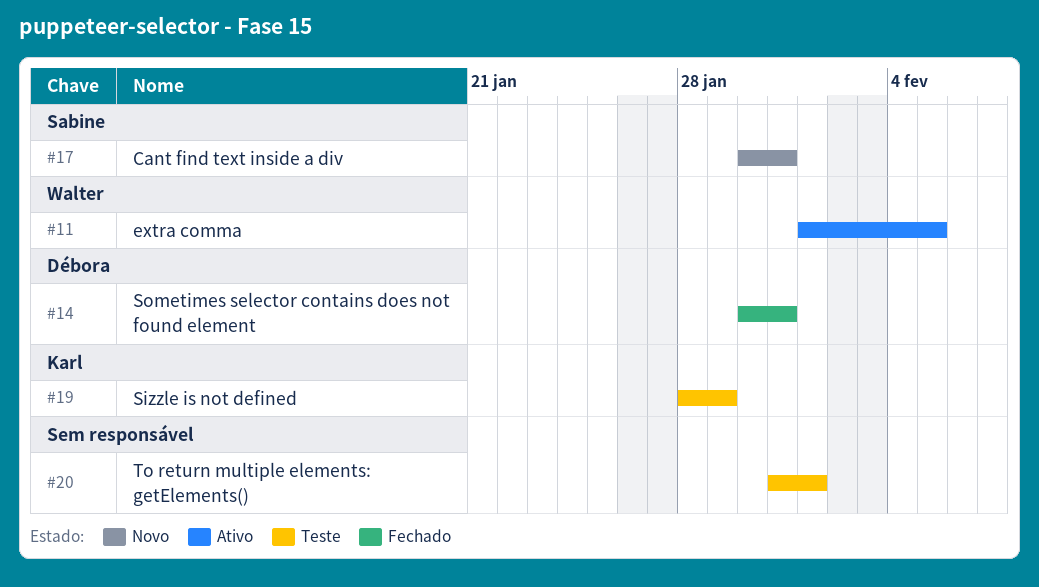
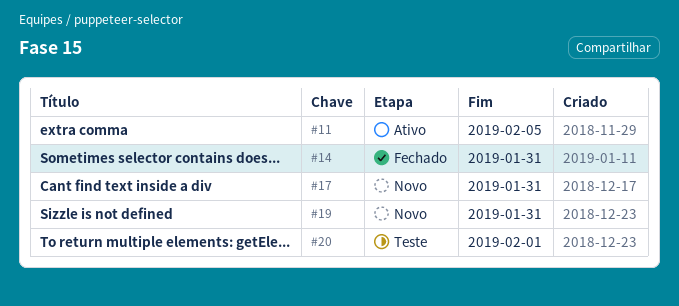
#19, status: Teste -> Novo
#19, due: Jan 29 -> Jan 31

